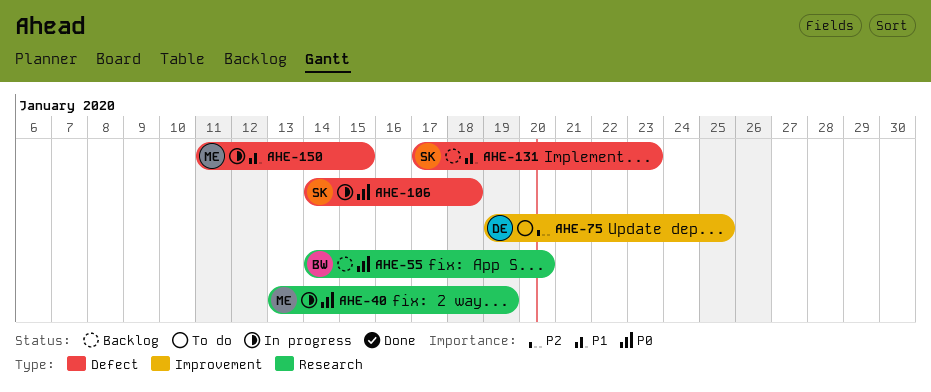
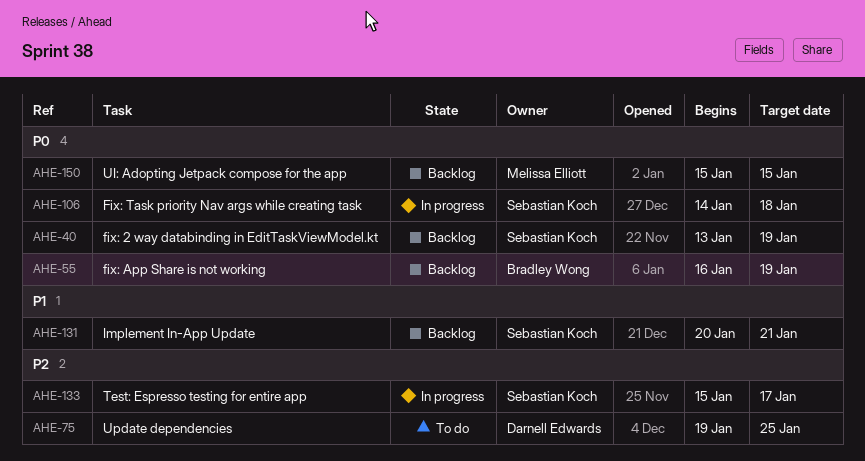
AHE-40, status: In progress -> Backlog
AHE-40, owner: Melissa Elliott -> Sebastian Koch
AHE-55, start: Jan 14 -> Jan 16
AHE-55, due: Jan 20 -> Jan 19
AHE-131, start: Jan 17 -> Jan 20
AHE-131, due: Jan 23 -> Jan 21
AHE-133: none -> present
AHE-150, status: In progress -> Backlog
AHE-150, priority: P1 -> P0
AHE-150, start: Jan 11 -> Jan 15

